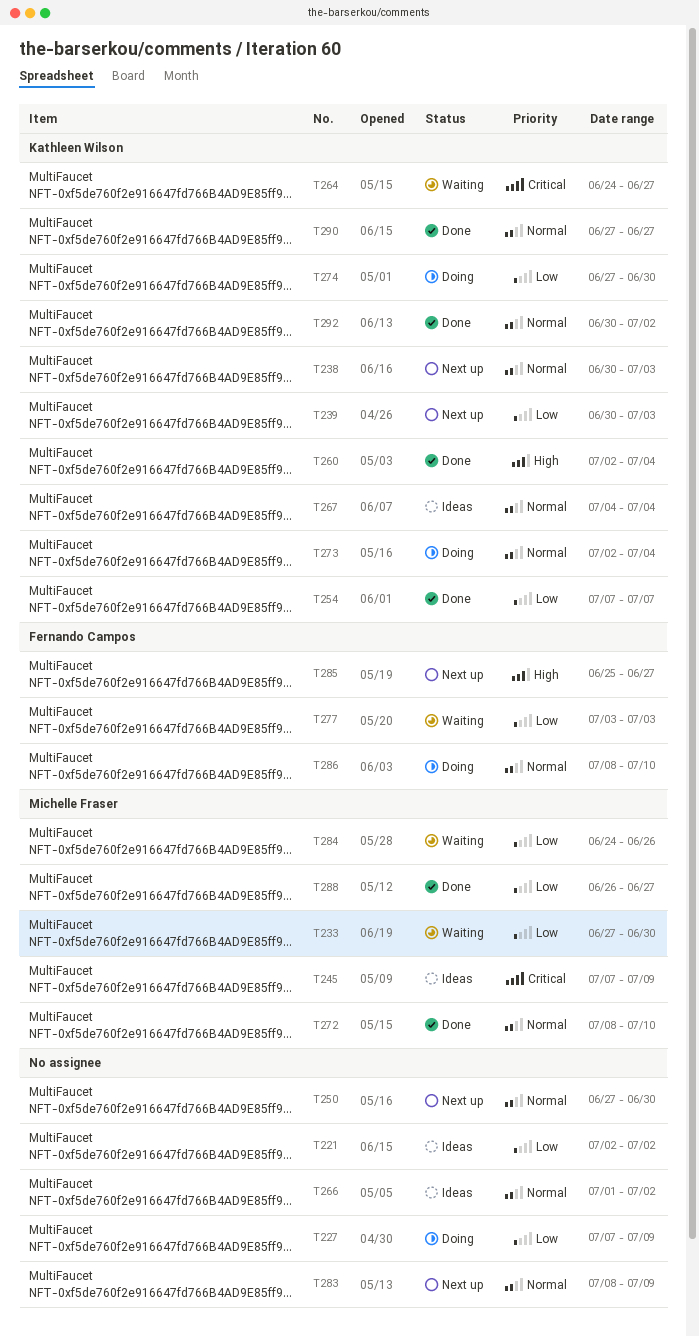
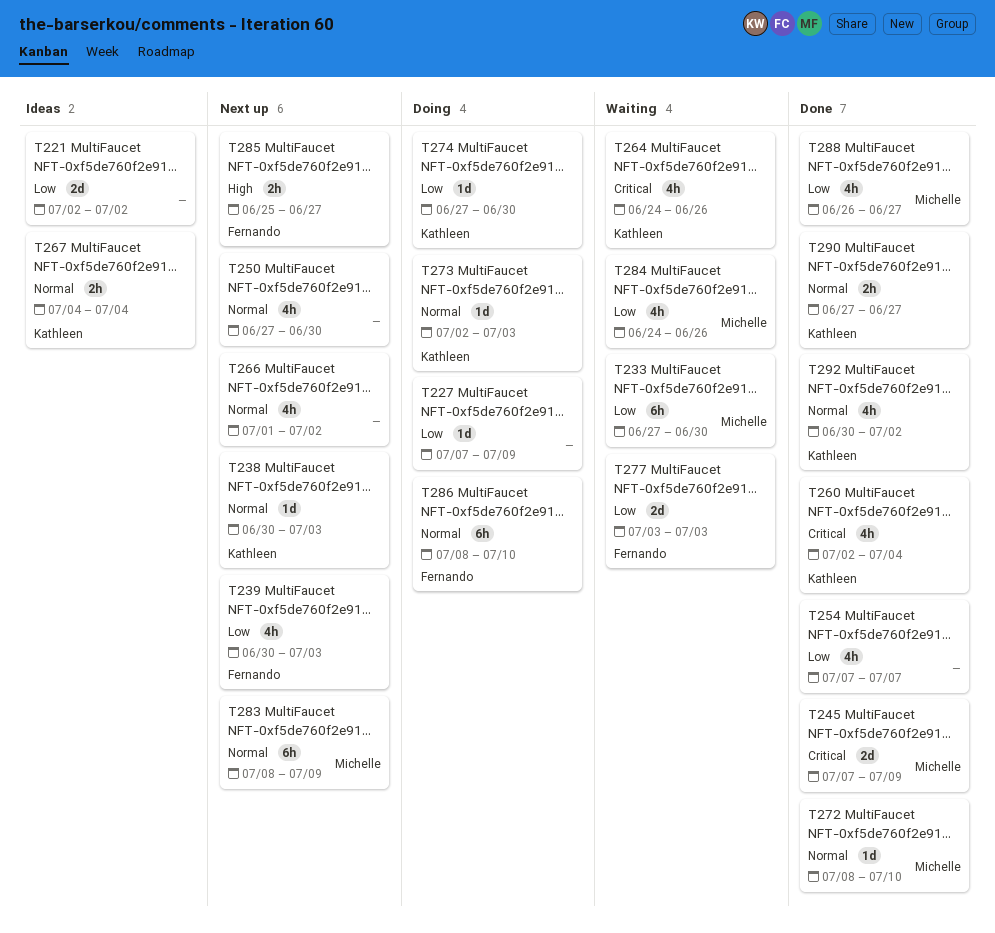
T239, owner: Kathleen Wilson -> Fernando Campos
T245, status: Ideas -> Done
T254, owner: Kathleen Wilson -> none
T260, priority: High -> Critical
T264, due: Jun 27 -> Jun 26
T266, status: Ideas -> Next up
T273, due: Jul 4 -> Jul 3
T283, owner: none -> Michelle Fraser

